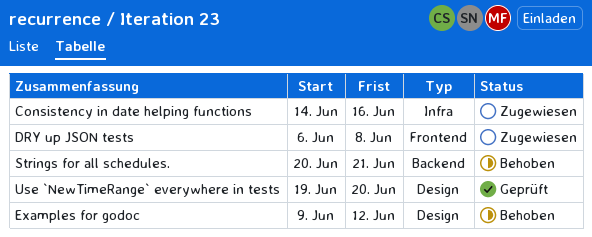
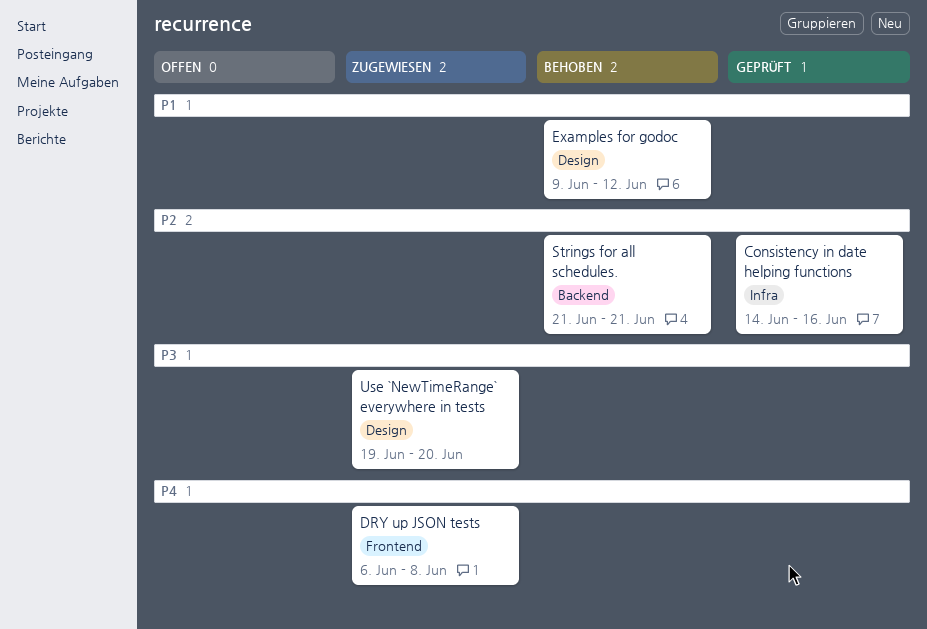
Consistency in date helping functions, status: Zugewiesen -> Geprüft
Strings for all schedules., start: Jun 20 -> Jun 21
Use `NewTimeRange` everywhere in tests, status: Geprüft -> Zugewiesen

